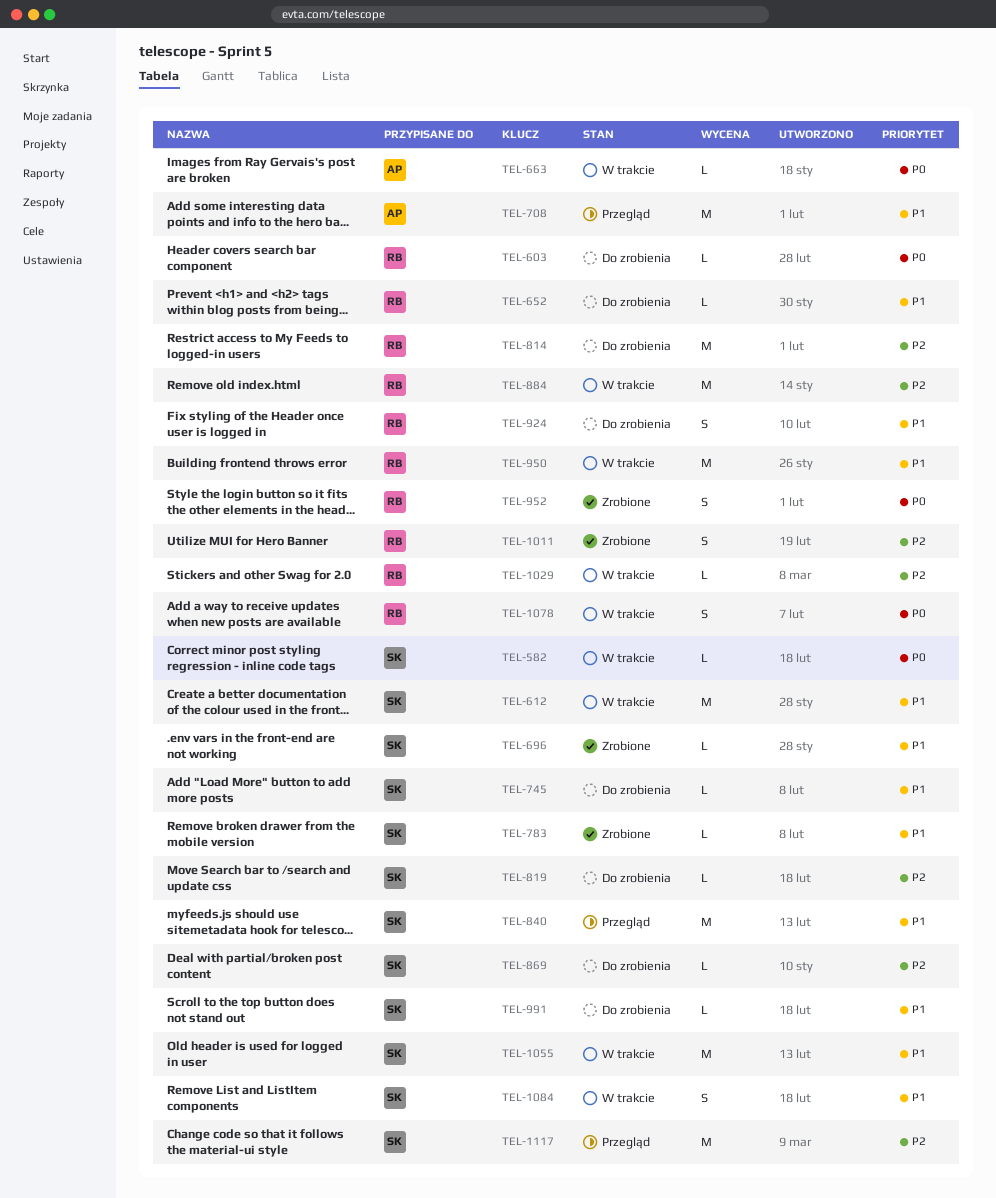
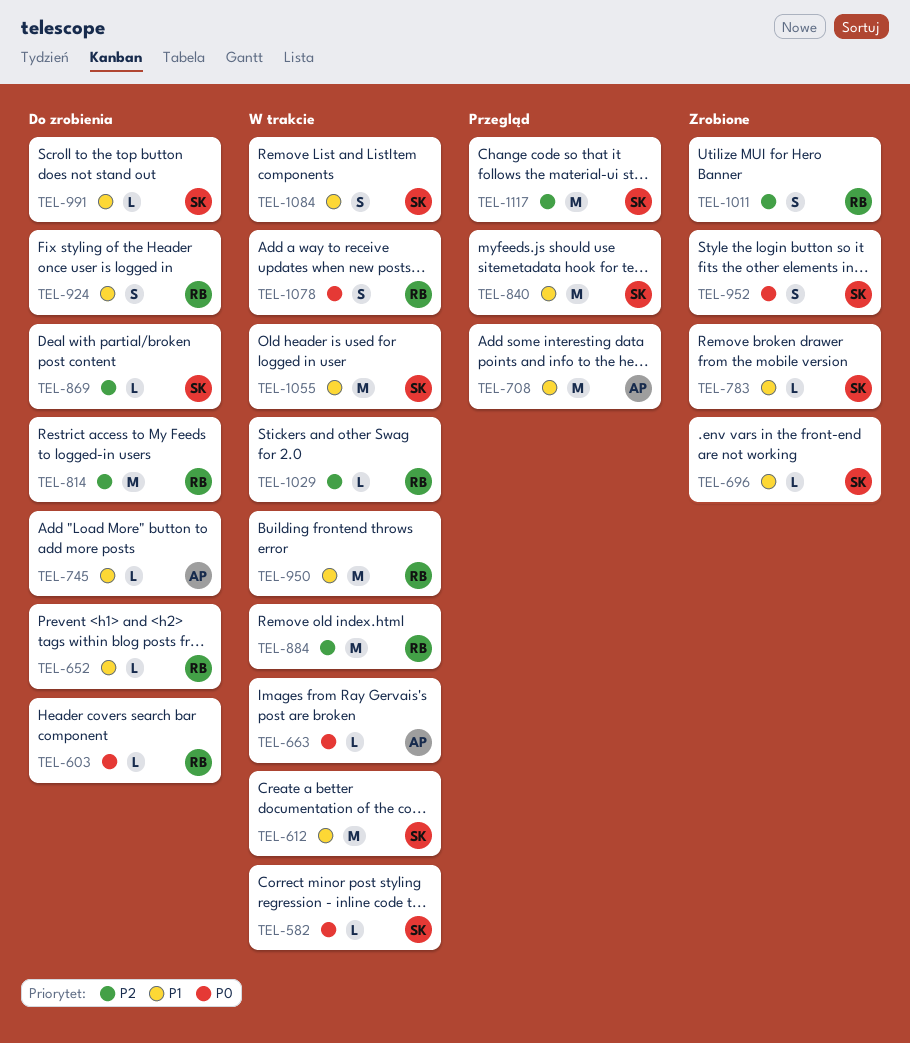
TEL-745, owner: SK -> AP
TEL-819: present -> none
TEL-952, owner: RB -> SK

